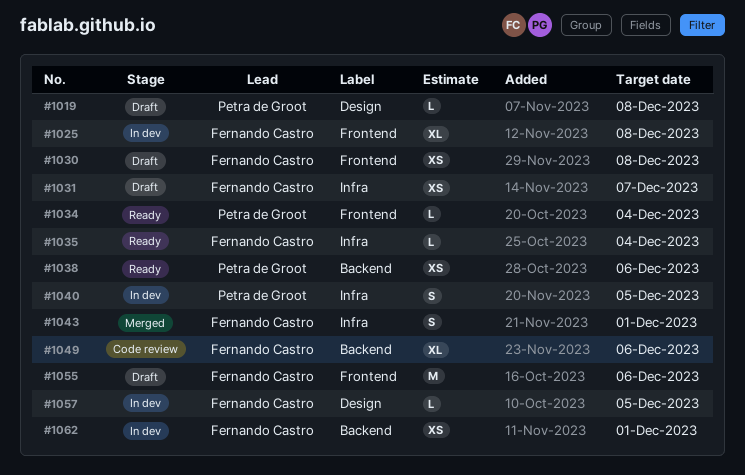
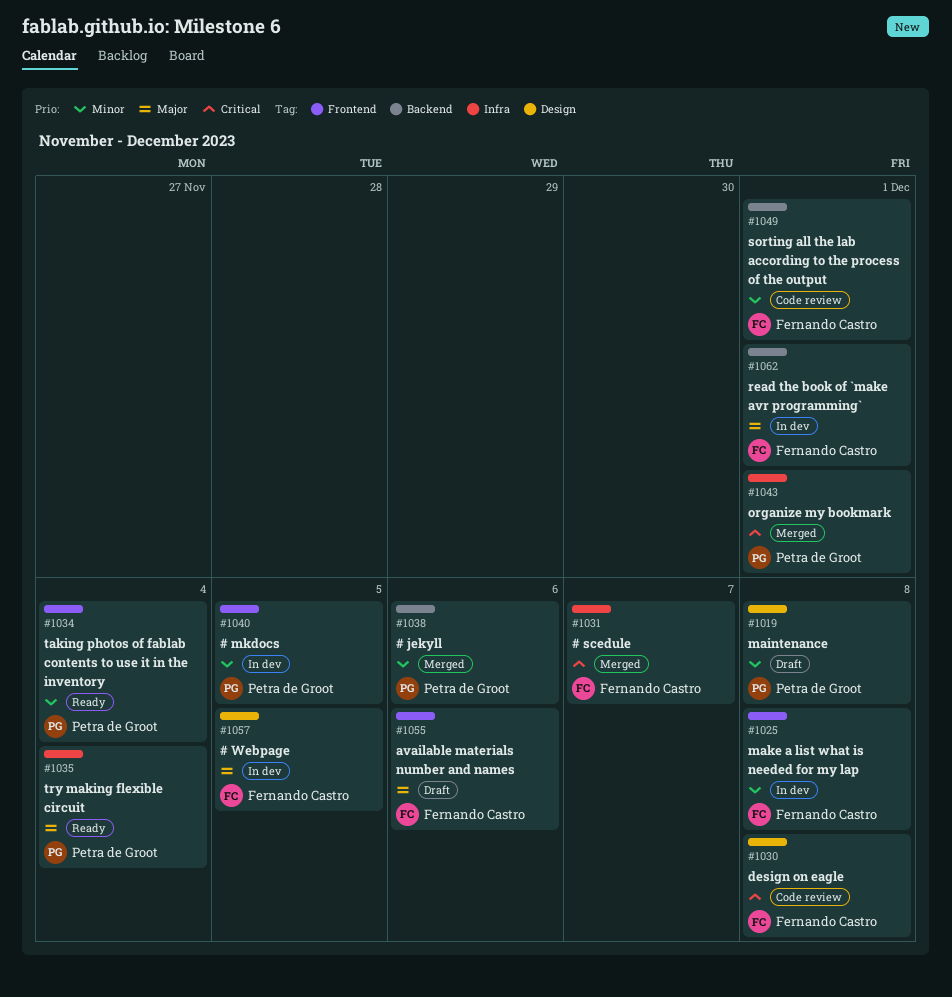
#1030, status: Draft -> Code review
#1030, label: Frontend -> Design
#1031, status: Draft -> Merged
#1035, owner: Fernando Castro -> Petra de Groot
#1038, status: Ready -> Merged
#1040, label: Infra -> Frontend
#1043, owner: Fernando Castro -> Petra de Groot
#1049, due: Dec 6 -> Dec 1

